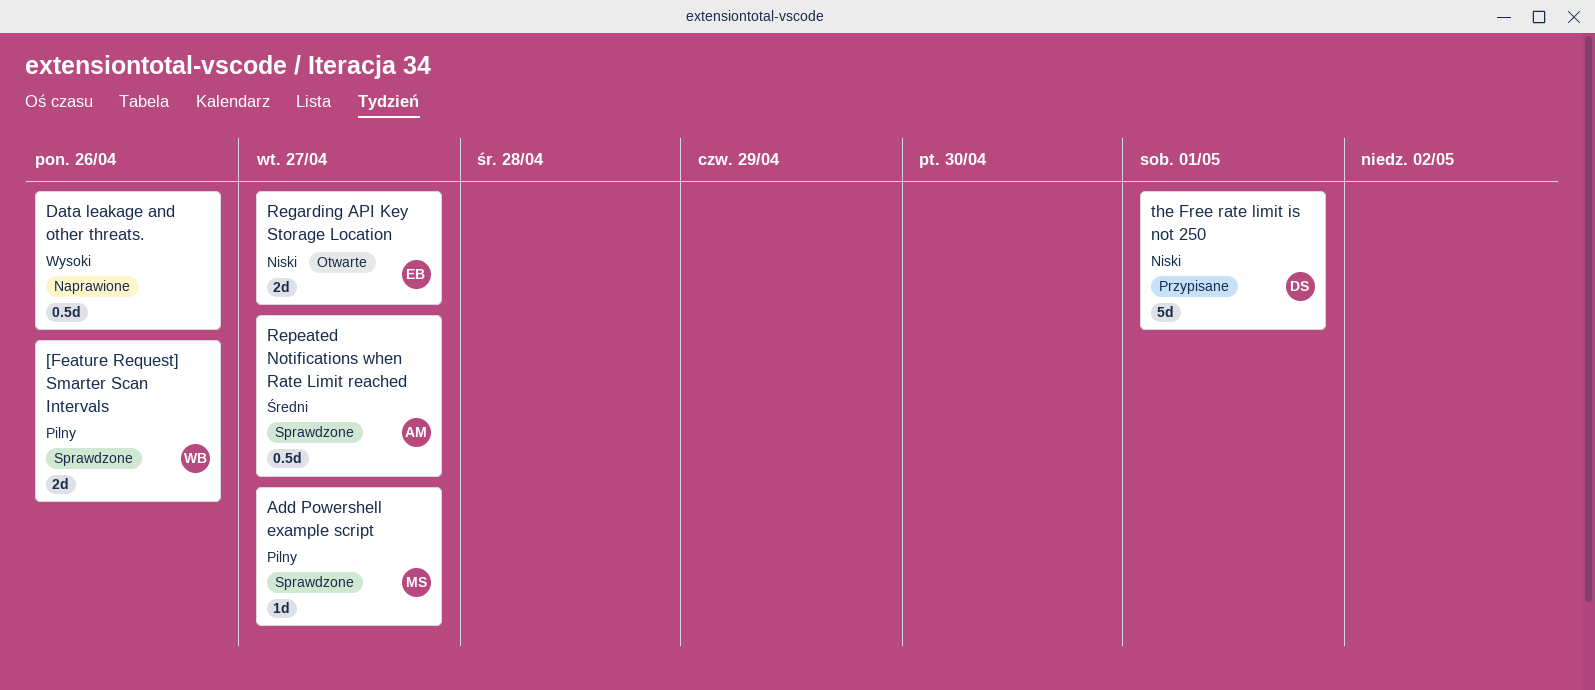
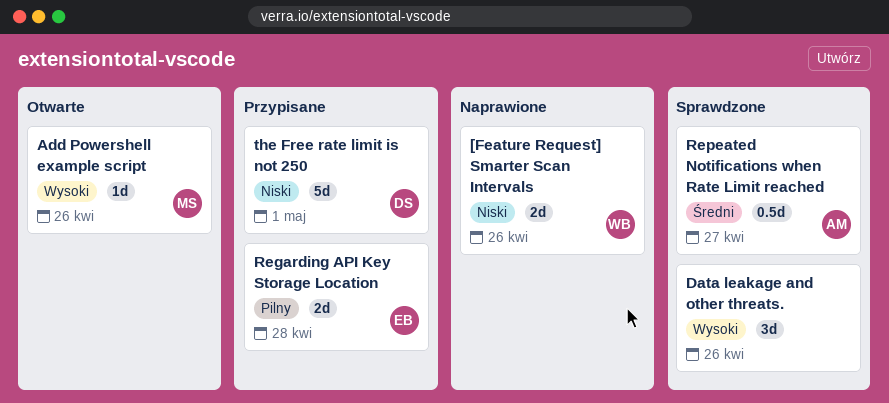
[Feature Request] Smarter Scan Intervals, status: Sprawdzone -> Naprawione
[Feature Request] Smarter Scan Intervals, priority: Pilny -> Niski
Add Powershell example script, status: Sprawdzone -> Otwarte
Add Powershell example script, priority: Pilny -> Wysoki
Add Powershell example script, due: Apr 27 -> Apr 26
Data leakage and other threats., status: Naprawione -> Sprawdzone
Data leakage and other threats., estimate: 0.5d -> 3d
Regarding API Key Storage Location, status: Otwarte -> Przypisane
Regarding API Key Storage Location, priority: Niski -> Pilny
Regarding API Key Storage Location, due: Apr 27 -> Apr 28

